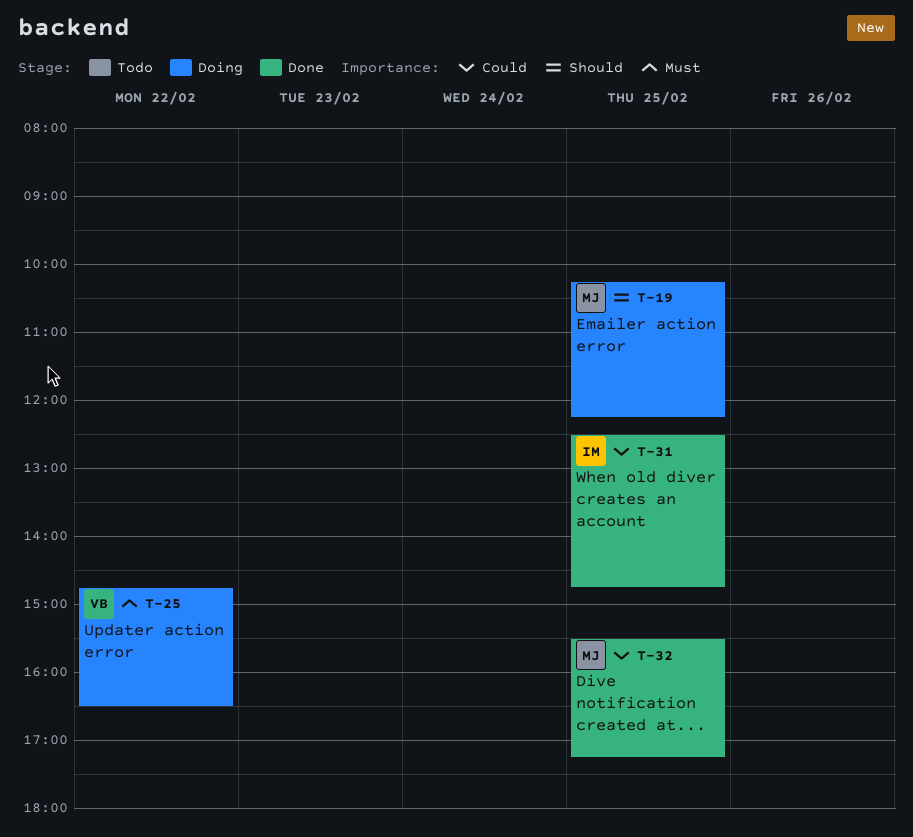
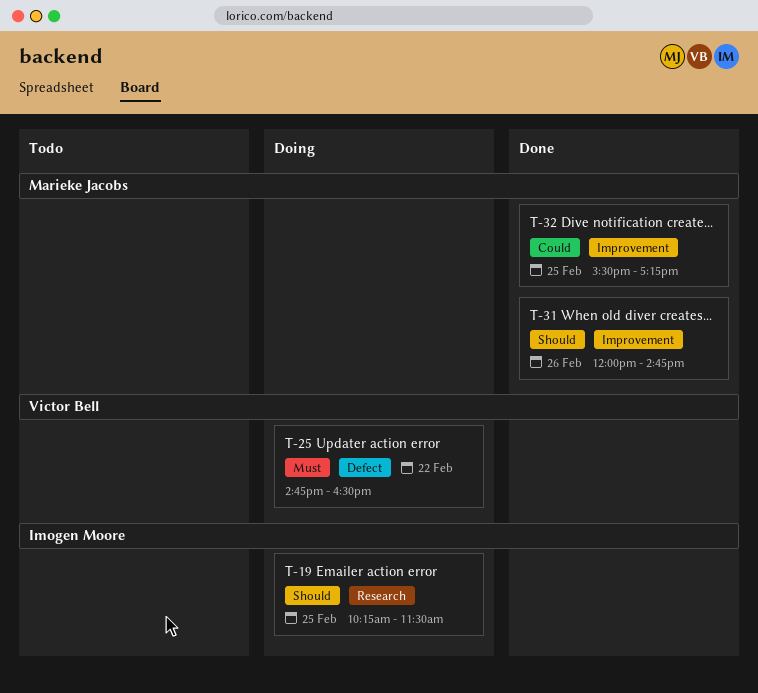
T-19, owner: Marieke Jacobs -> Imogen Moore
T-19, ends: 12:15 -> 11:30
T-31, owner: Imogen Moore -> Marieke Jacobs
T-31, priority: Could -> Should
T-31, day: Feb 25 -> Feb 26
T-31, begins: 12:30 -> 12:00

